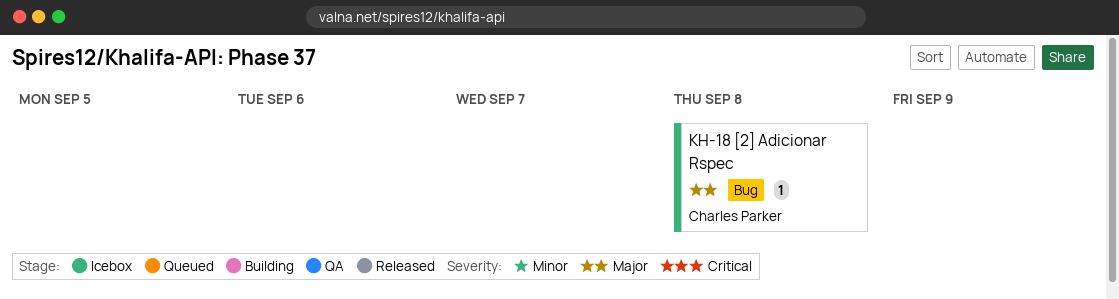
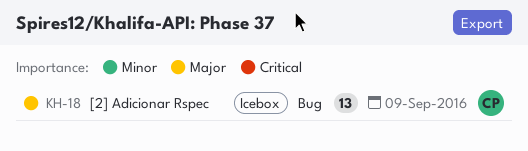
KH-18, estimate: 1 -> 13
KH-18, due: Sep 8 -> Sep 9

